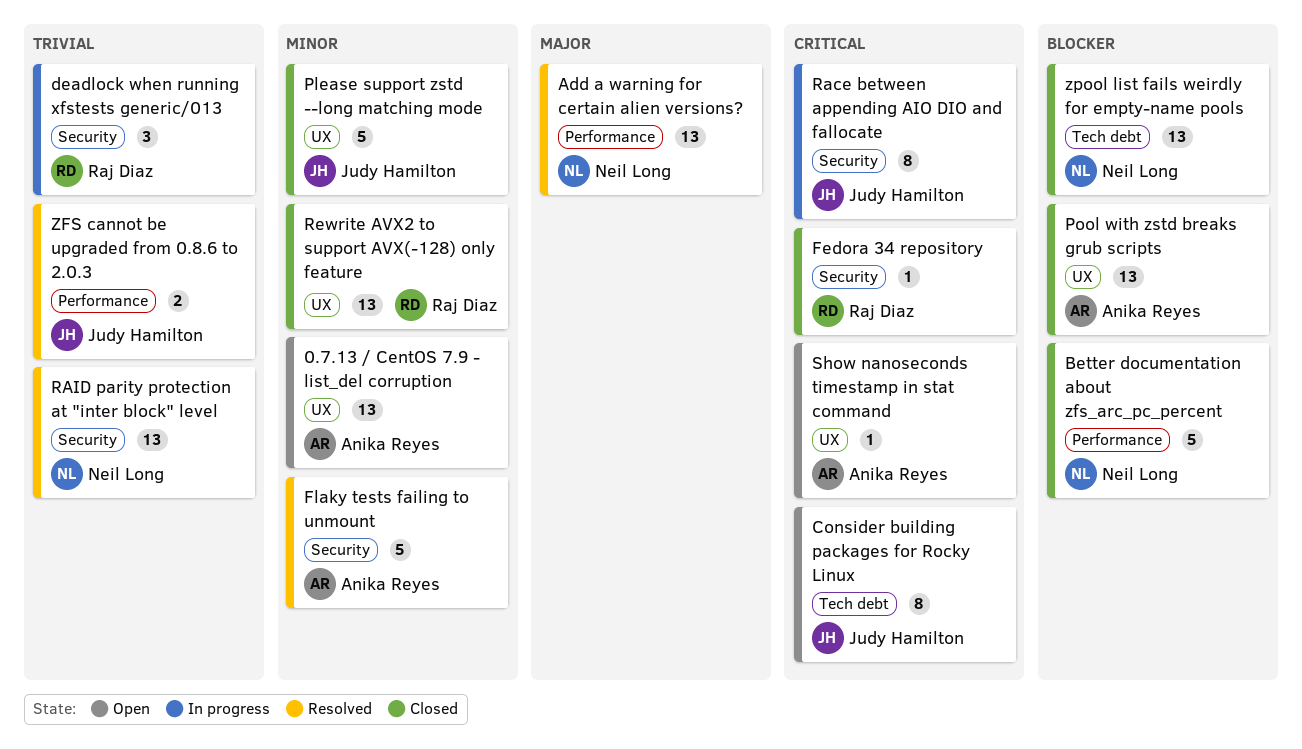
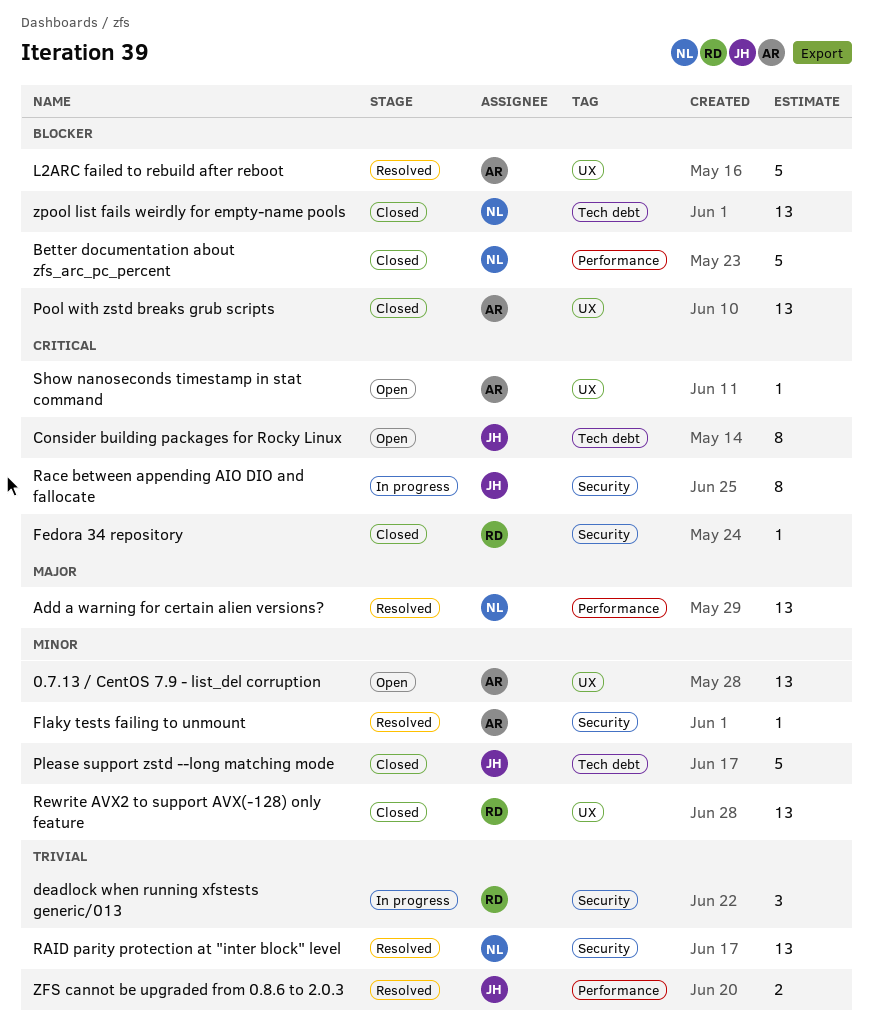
Flaky tests failing to unmount, estimate: 5 -> 1
L2ARC failed to rebuild after reboot: none -> present
Please support zstd --long matching mode, label: UX -> Tech debt

